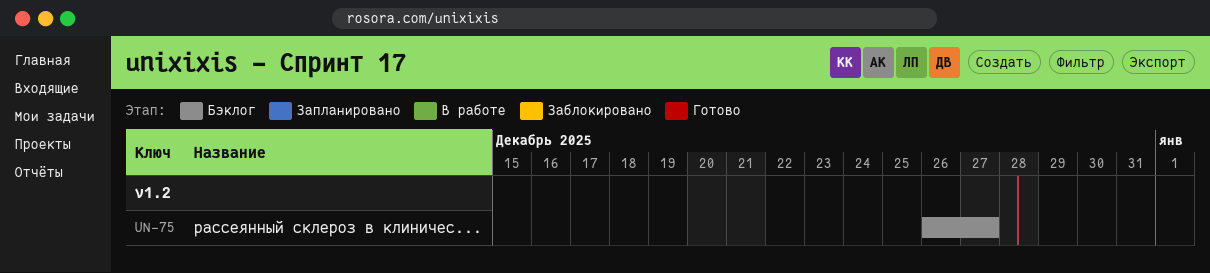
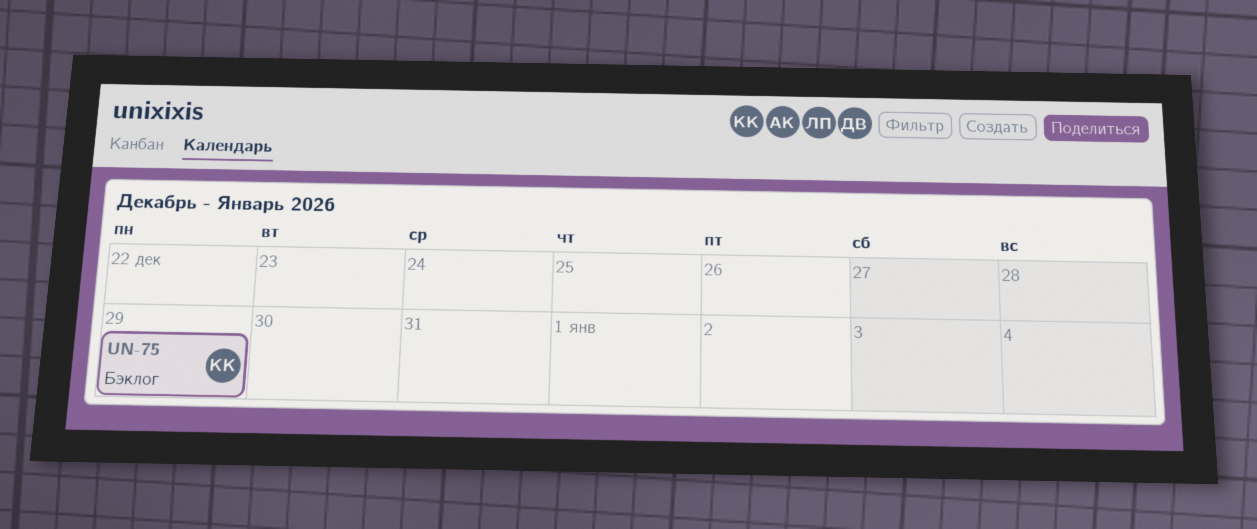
UN-75, due: Dec 27 -> Dec 29

